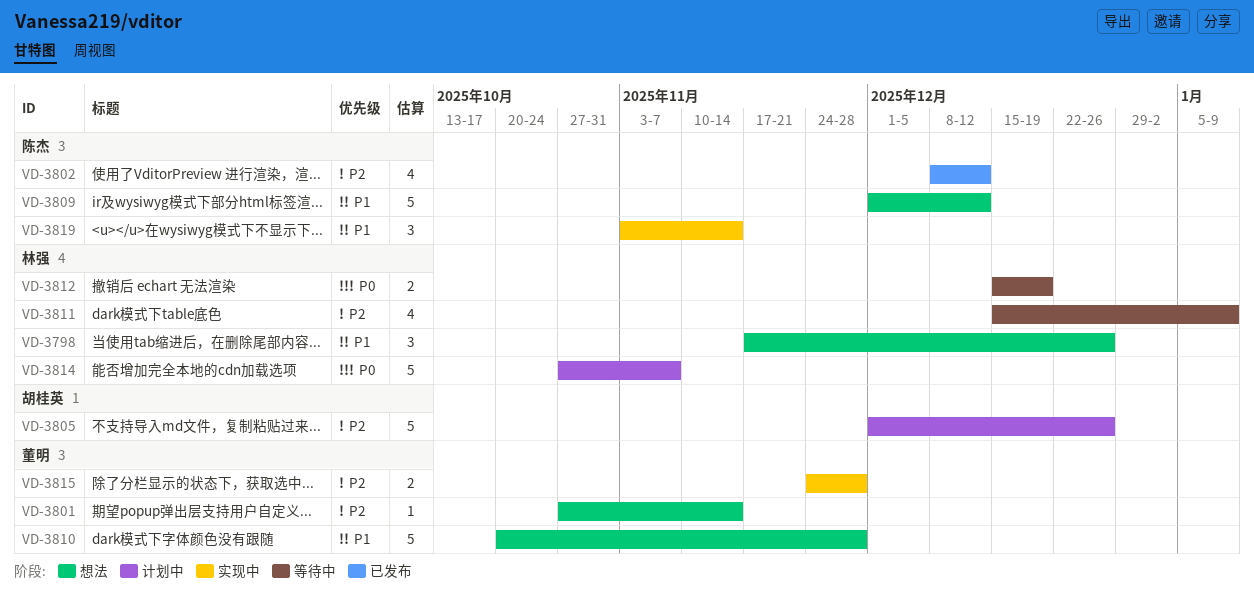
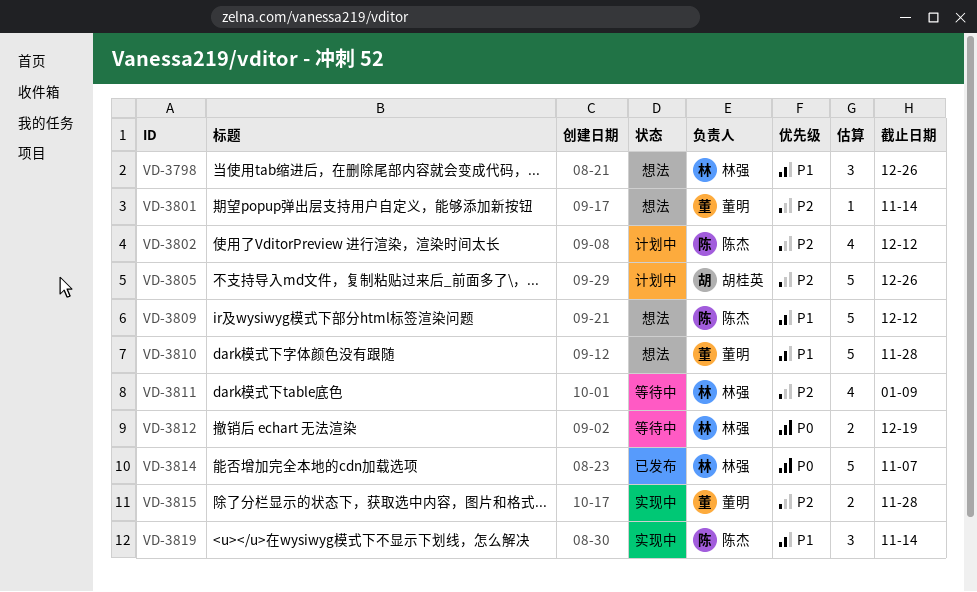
VD-3802, status: 已发布 -> 计划中
VD-3814, status: 计划中 -> 已发布

